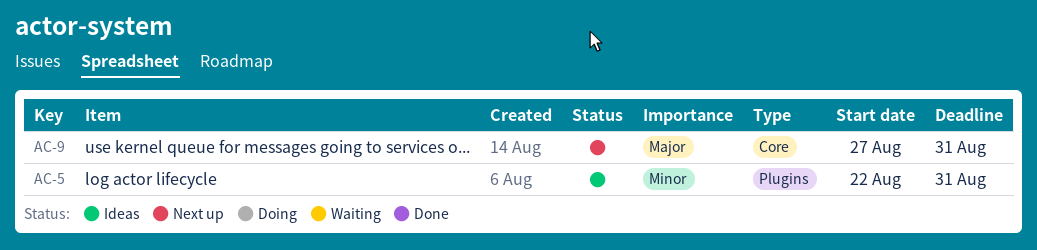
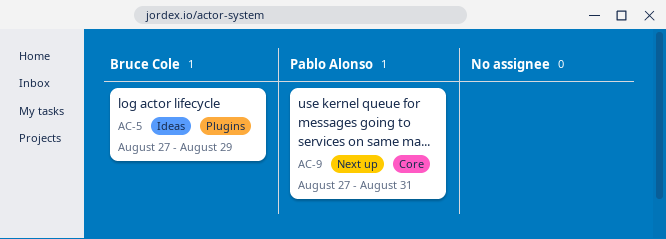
AC-5, start: Aug 22 -> Aug 27
AC-5, due: Aug 31 -> Aug 29

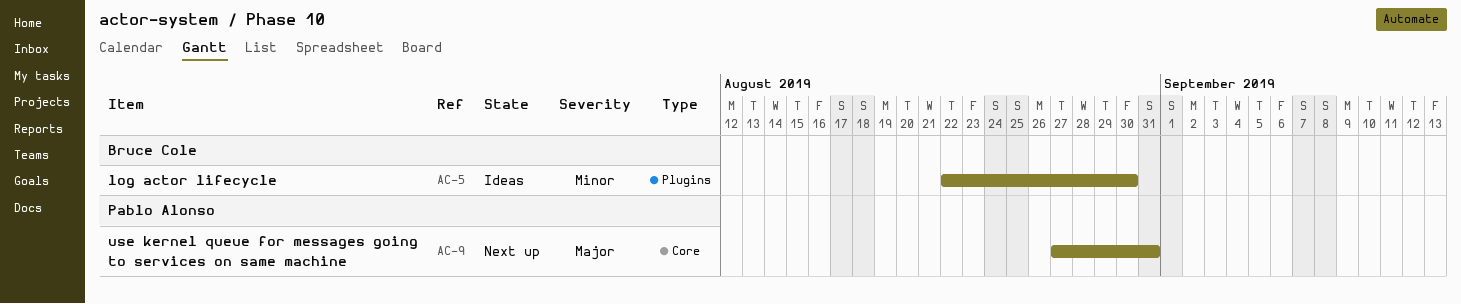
AC-5, start: Aug 27 -> Aug 22
AC-5, due: Aug 29 -> Aug 30

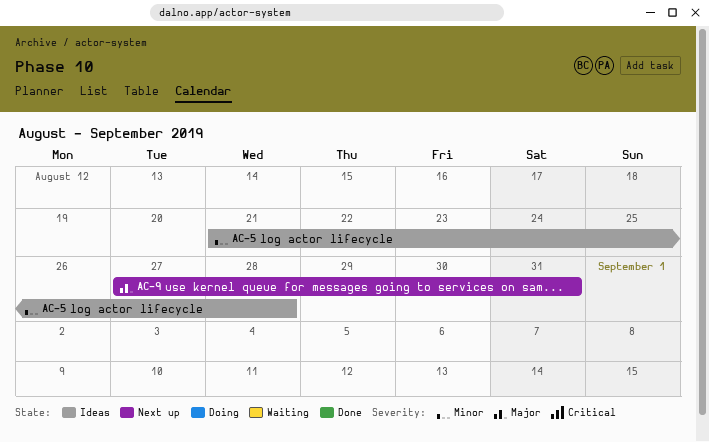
AC-5, start: Aug 22 -> Aug 21
AC-5, due: Aug 30 -> Aug 28

